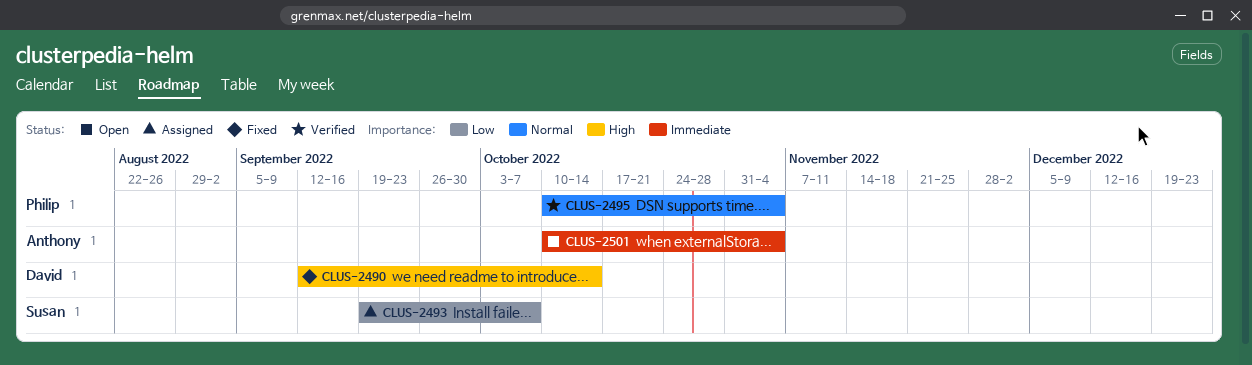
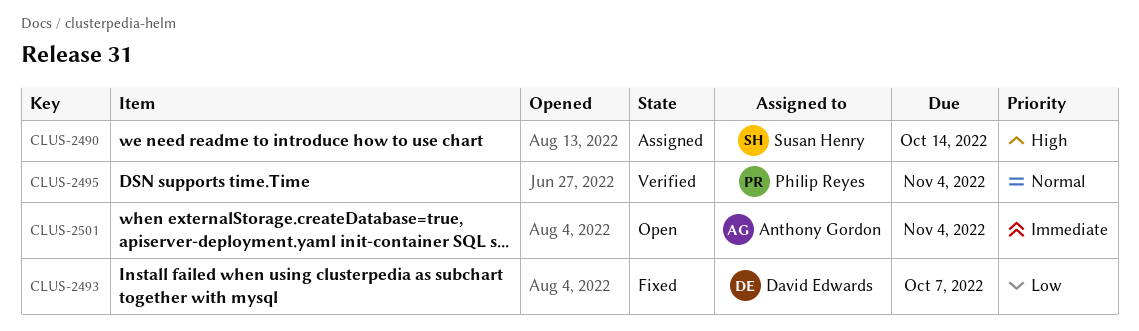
CLUS-2490, status: Fixed -> Assigned
CLUS-2490, owner: David Edwards -> Susan Henry
CLUS-2493, status: Assigned -> Fixed
CLUS-2493, owner: Susan Henry -> David Edwards

